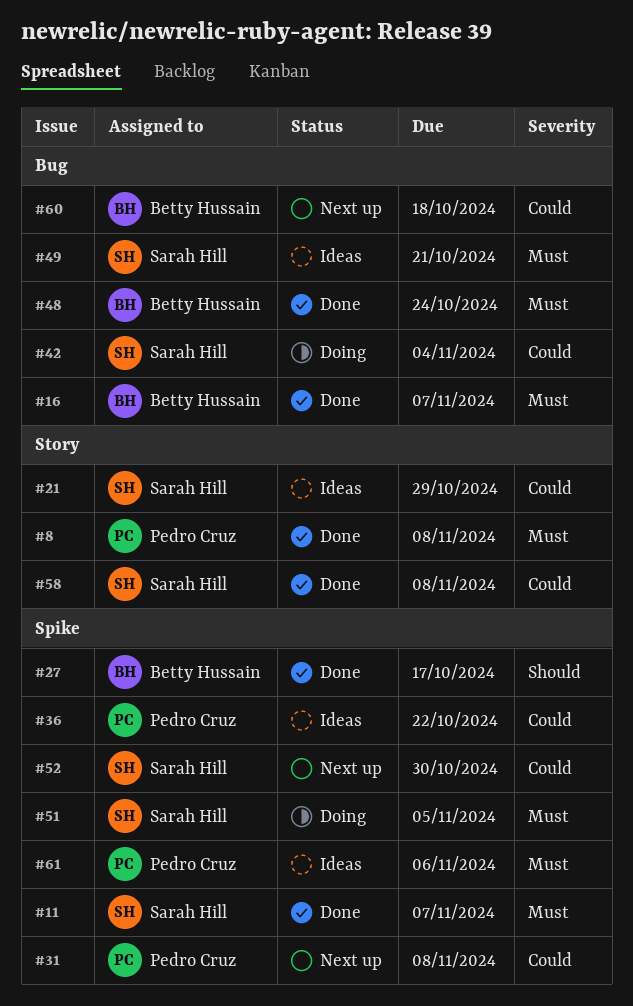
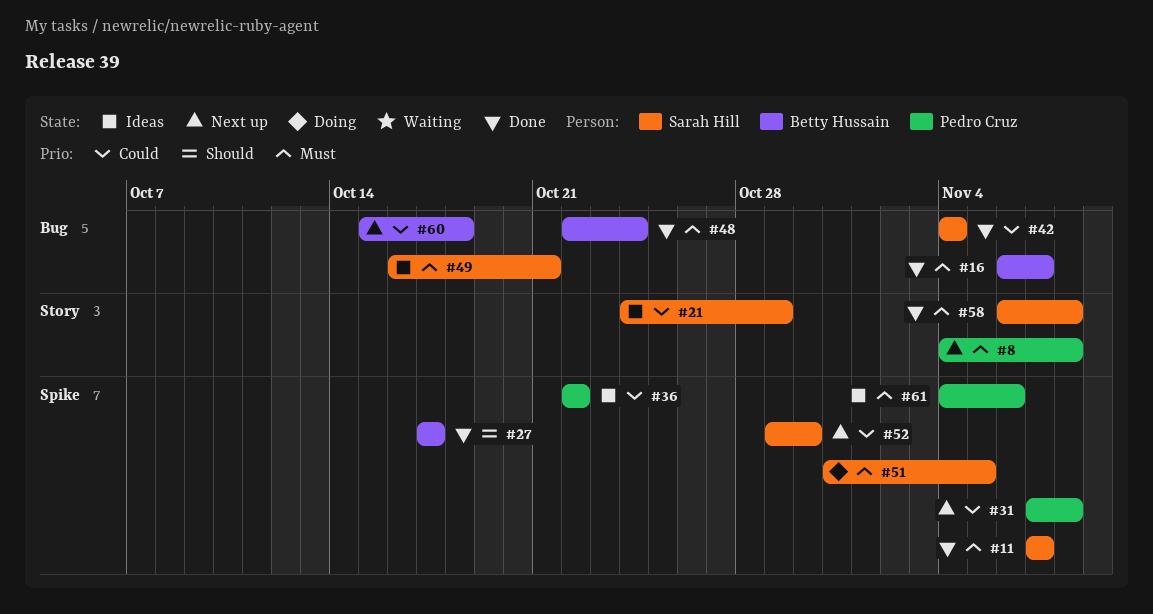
#8, status: Done -> Next up
#42, status: Doing -> Done
#58, priority: Could -> Must

